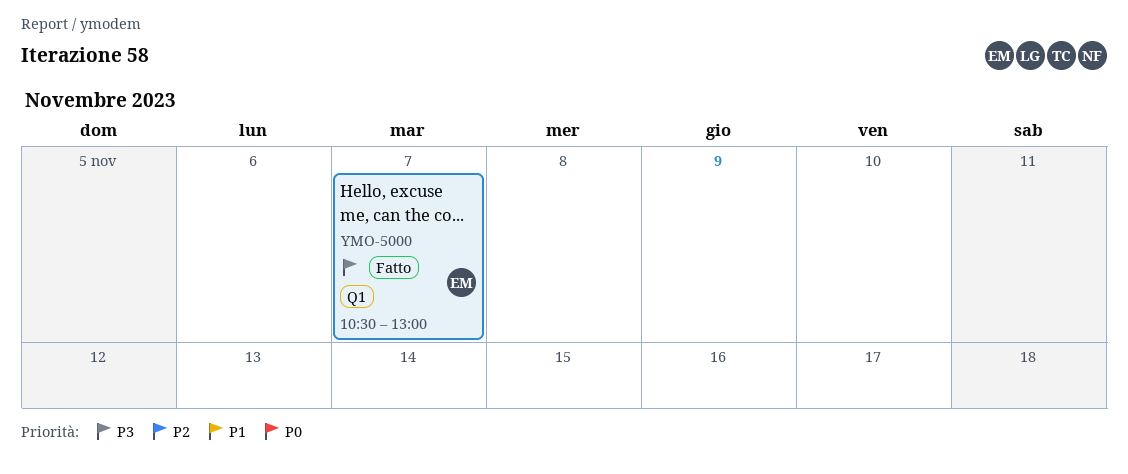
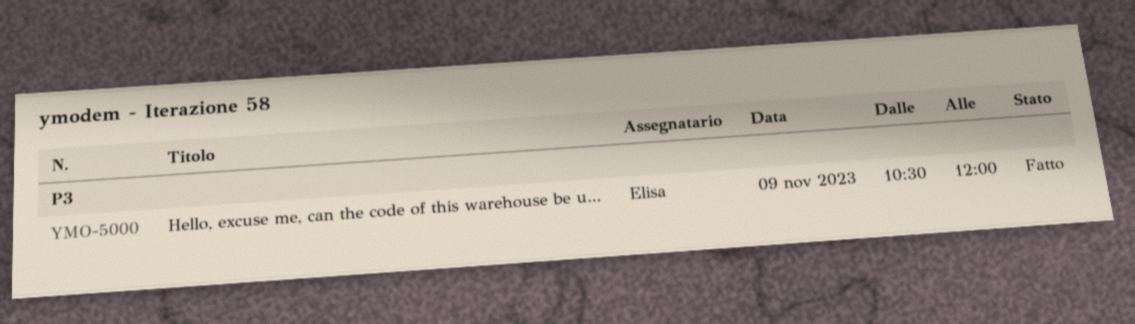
YMO-5000, day: Nov 7 -> Nov 9
YMO-5000, ends: 13:00 -> 12:00

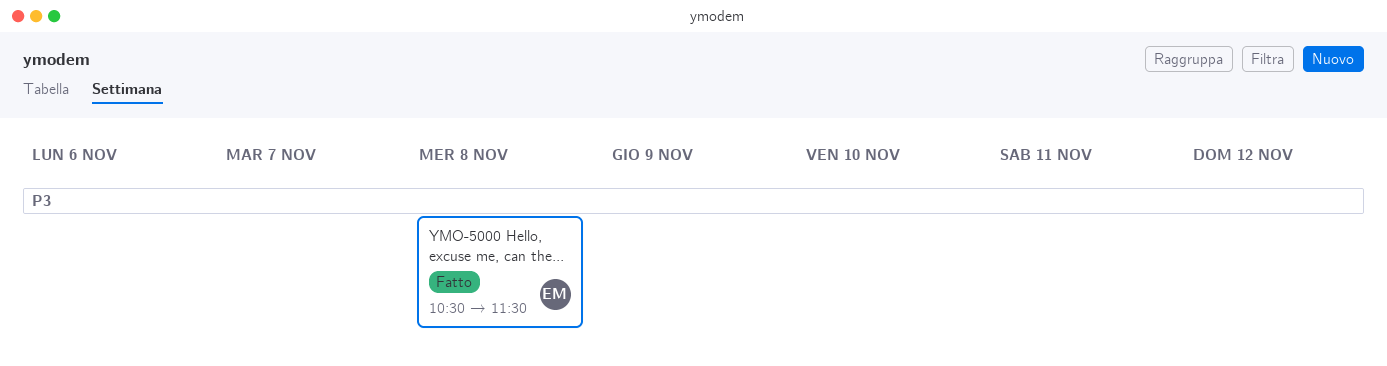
YMO-5000, day: Nov 9 -> Nov 8
YMO-5000, ends: 12:00 -> 11:30

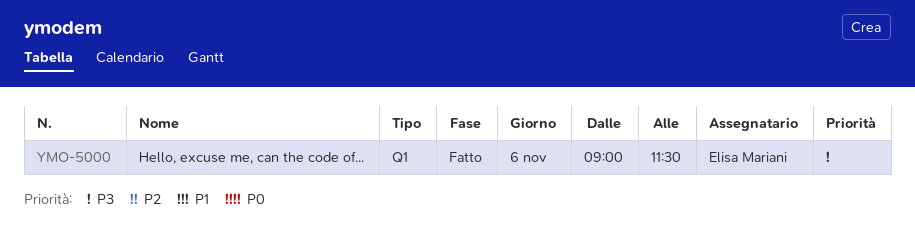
YMO-5000, day: Nov 8 -> Nov 6
YMO-5000, begins: 10:30 -> 09:00

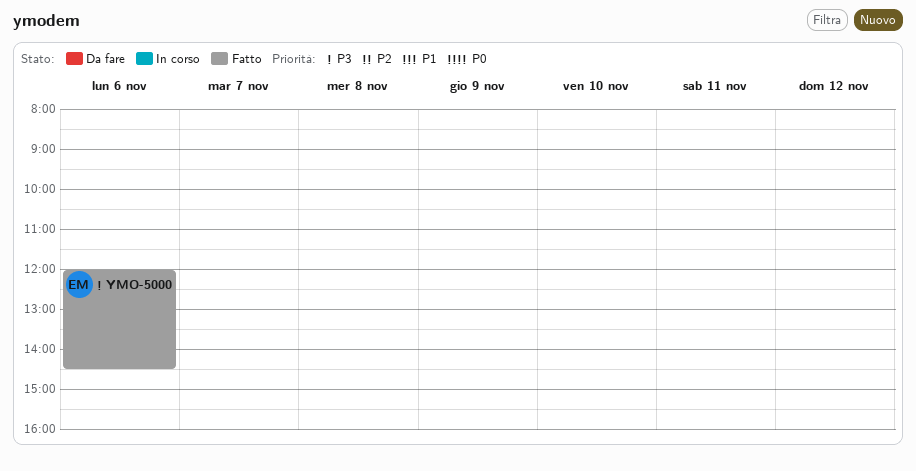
YMO-5000, begins: 09:00 -> 12:00
YMO-5000, ends: 11:30 -> 14:30

